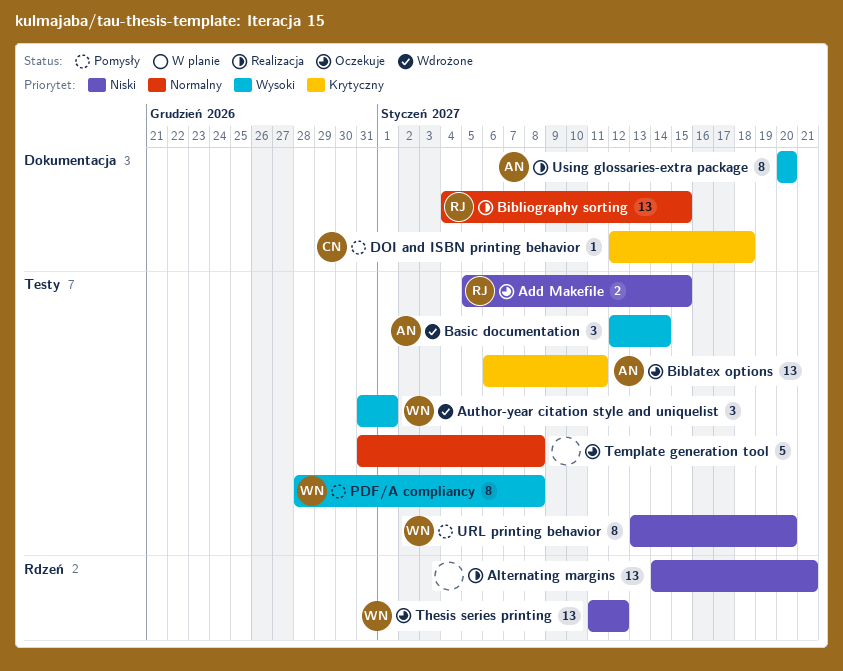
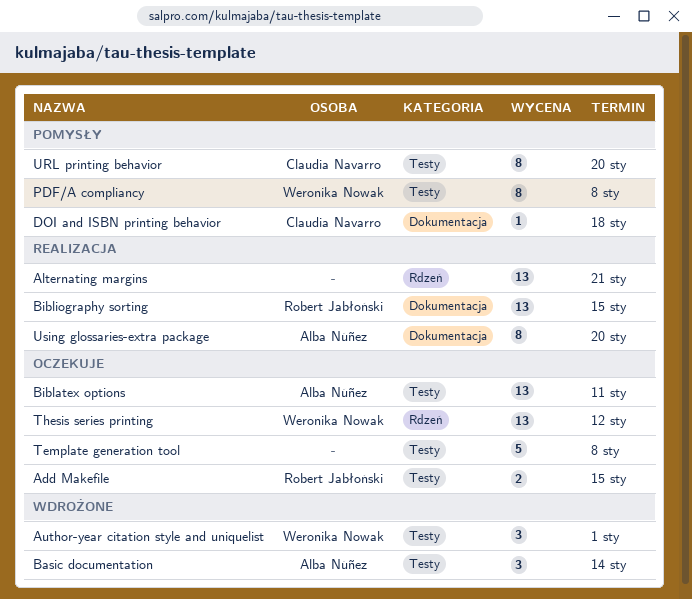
URL printing behavior, owner: Weronika Nowak -> Claudia Navarro

